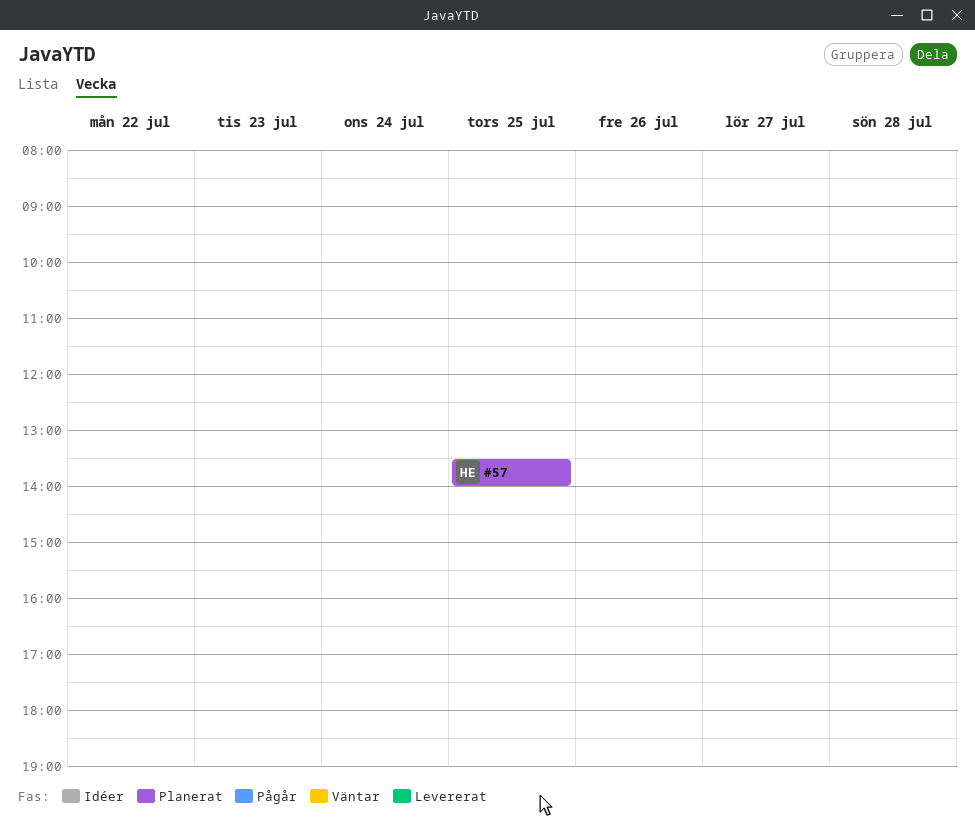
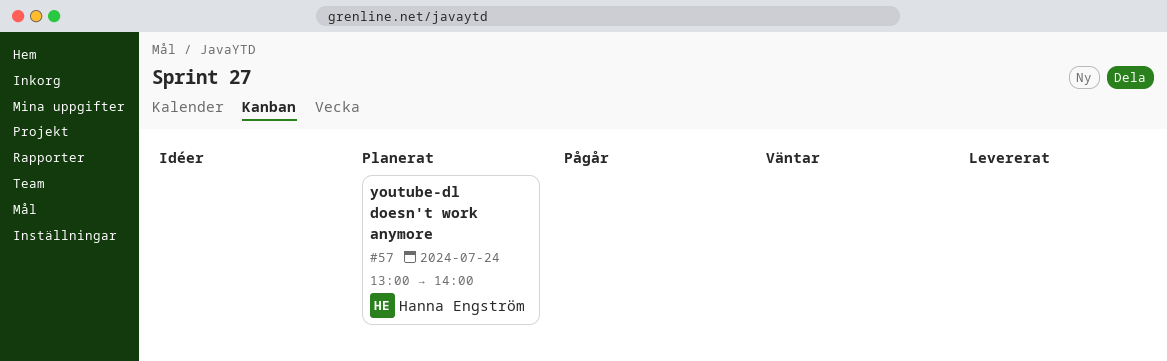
#57, day: Jul 25 -> Jul 24
#57, begins: 13:30 -> 13:00

